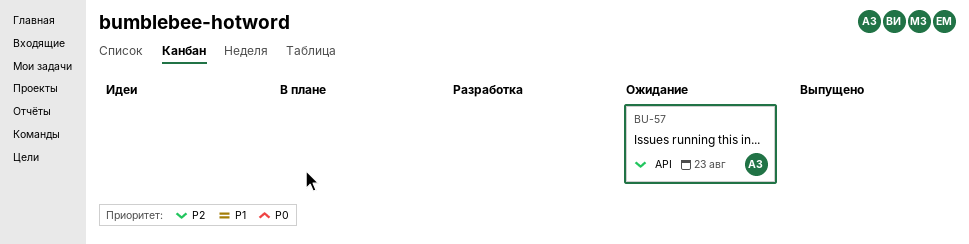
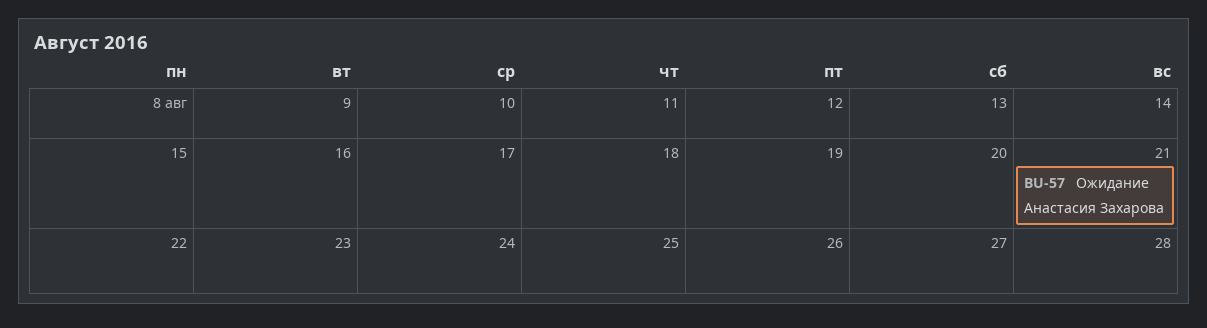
BU-57, due: Aug 23 -> Aug 21

